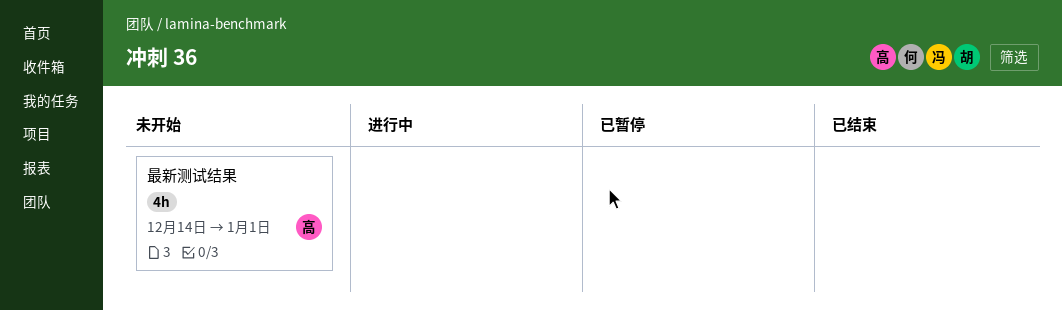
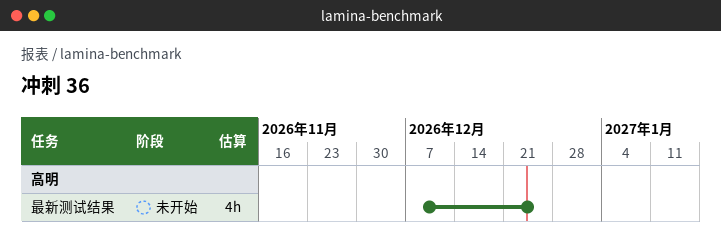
最新测试结果, start: Dec 14 -> Dec 7
最新测试结果, due: Jan 1 -> Dec 25

